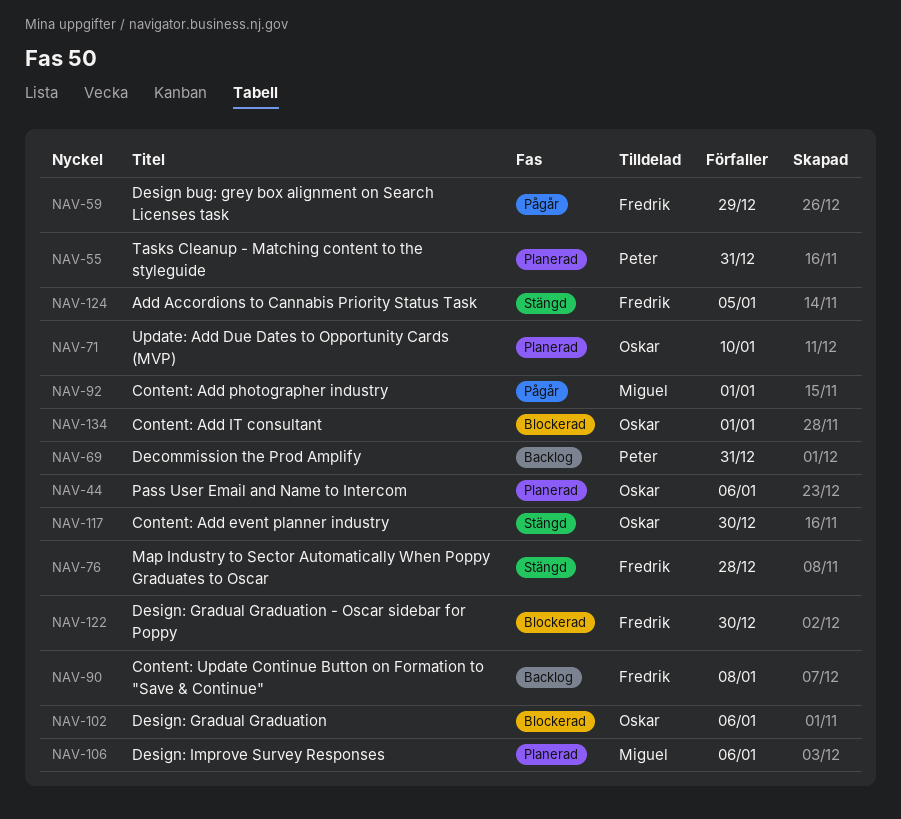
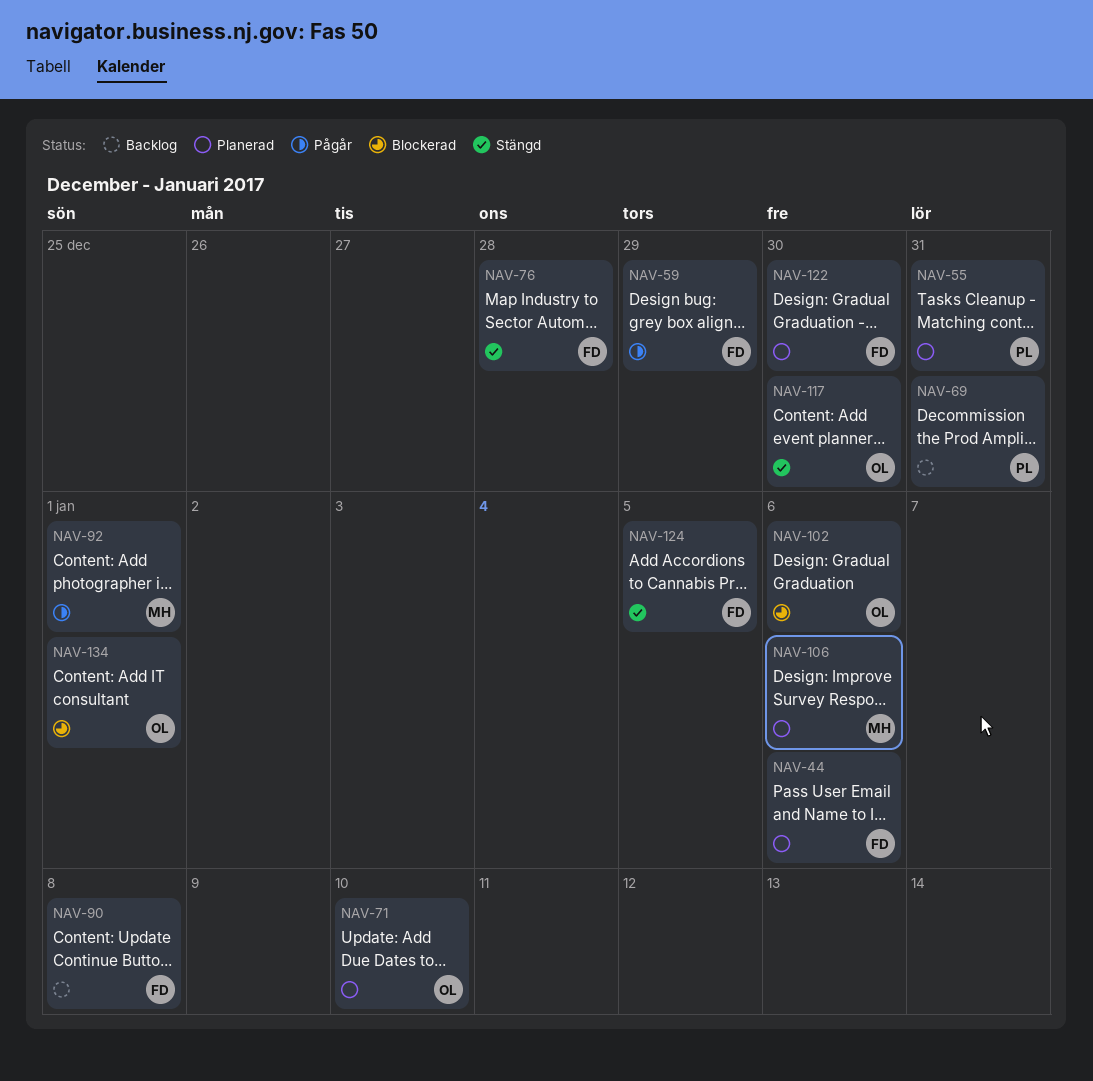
NAV-44, owner: Oskar -> Fredrik
NAV-122, status: Blockerad -> Planerad

